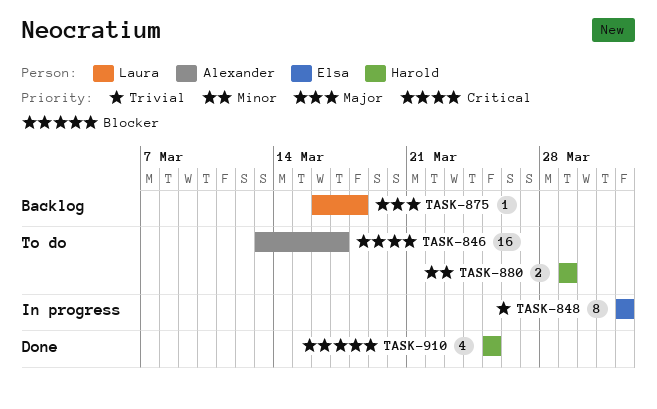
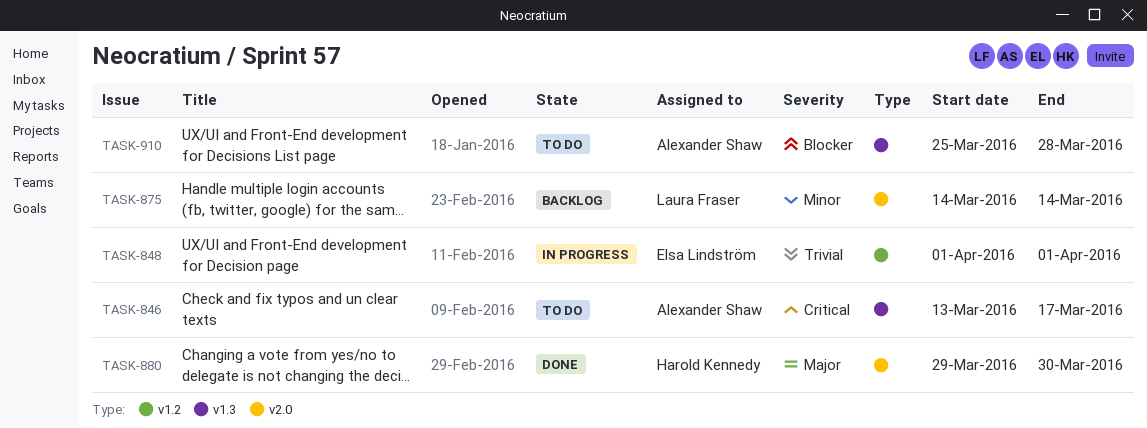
TASK-875, priority: Major -> Minor
TASK-875, start: Mar 16 -> Mar 14
TASK-875, due: Mar 18 -> Mar 14
TASK-880, status: To do -> Done
TASK-880, priority: Minor -> Major
TASK-880, due: Mar 29 -> Mar 30
TASK-910, status: Done -> To do
TASK-910, owner: Harold Kennedy -> Alexander Shaw
TASK-910, due: Mar 25 -> Mar 28

